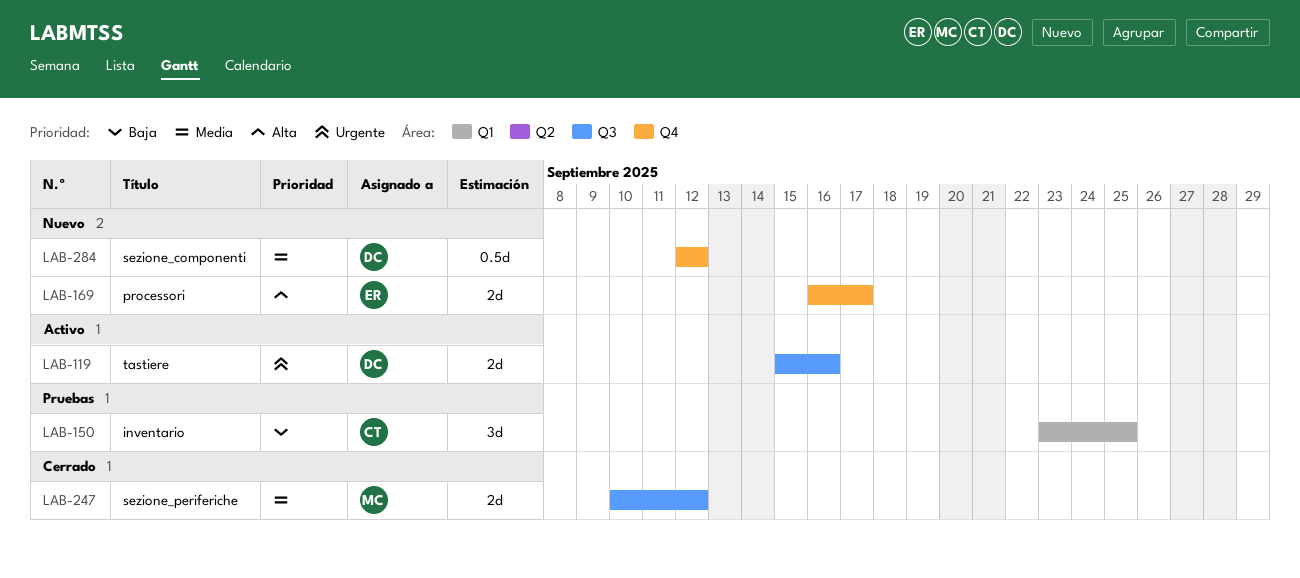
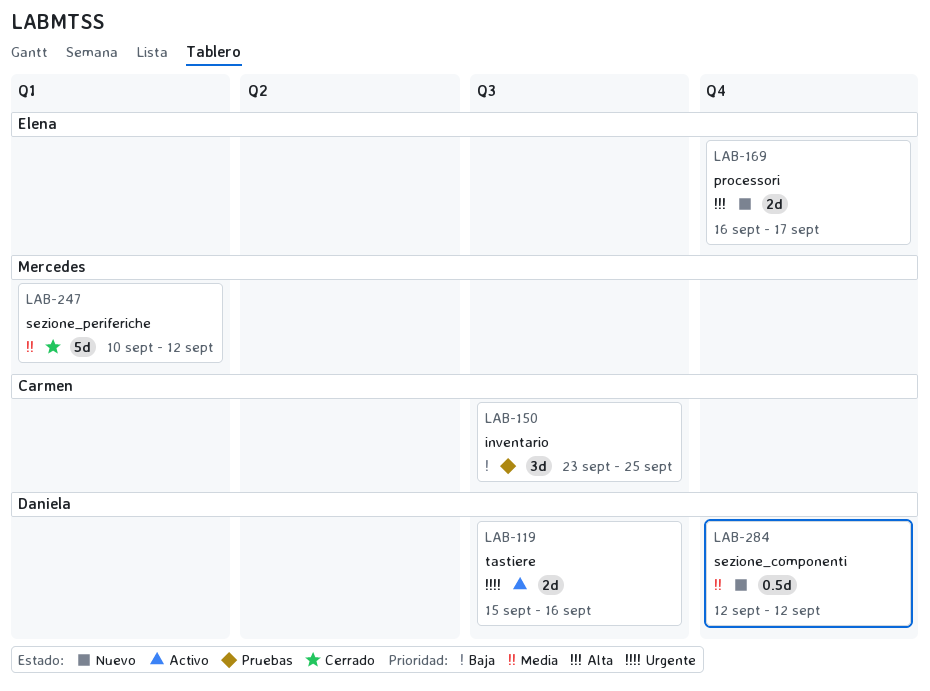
LAB-150, label: Q1 -> Q3
LAB-247, label: Q3 -> Q1
LAB-247, estimate: 2d -> 5d

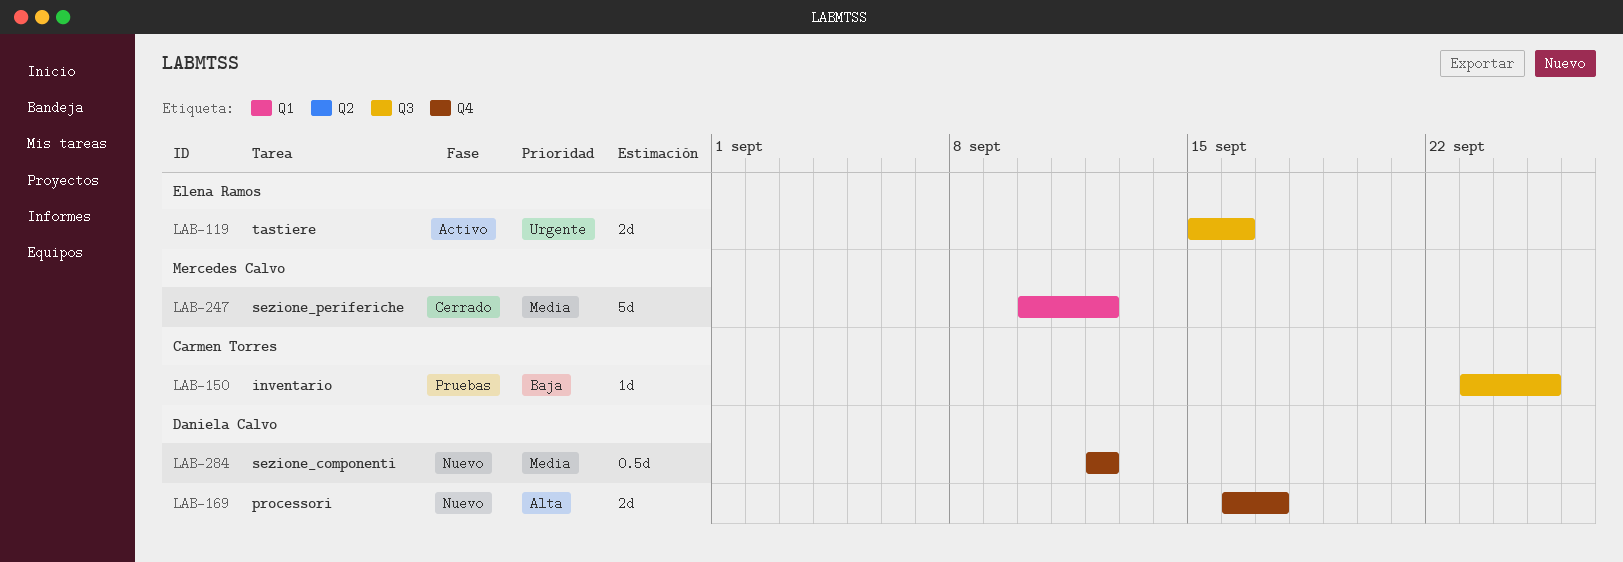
LAB-119, owner: Daniela Calvo -> Elena Ramos
LAB-150, estimate: 3d -> 1d
LAB-169, owner: Elena Ramos -> Daniela Calvo

